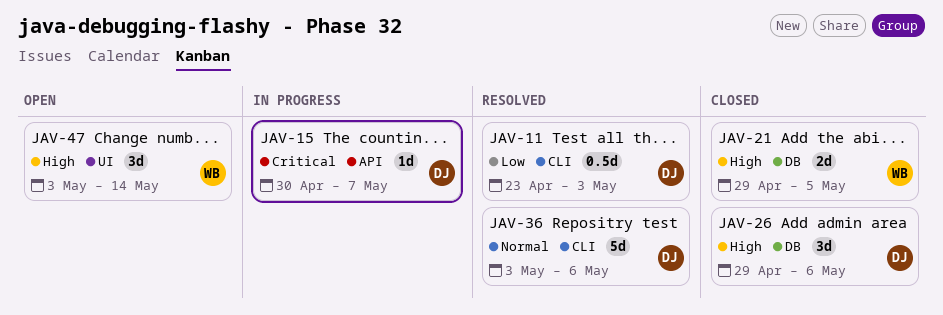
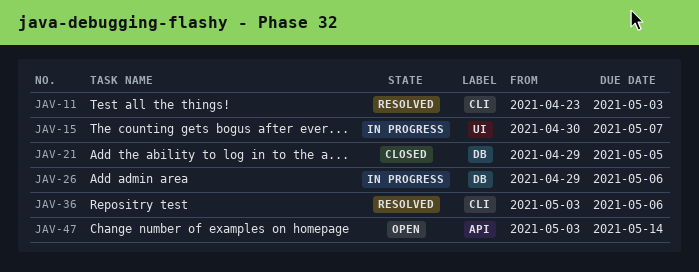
JAV-15, label: API -> UI
JAV-26, status: Closed -> In progress
JAV-47, label: UI -> API

